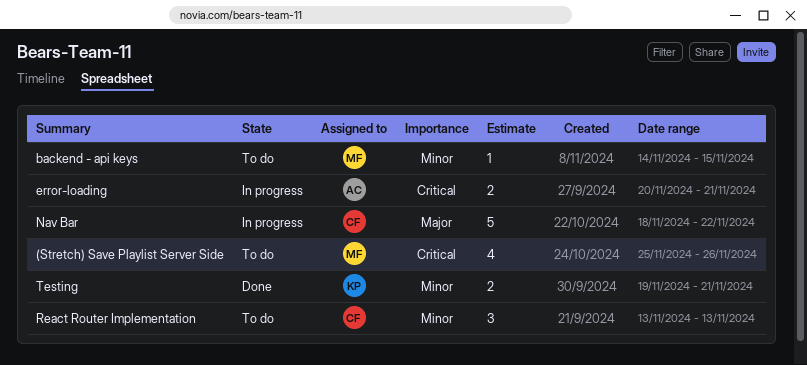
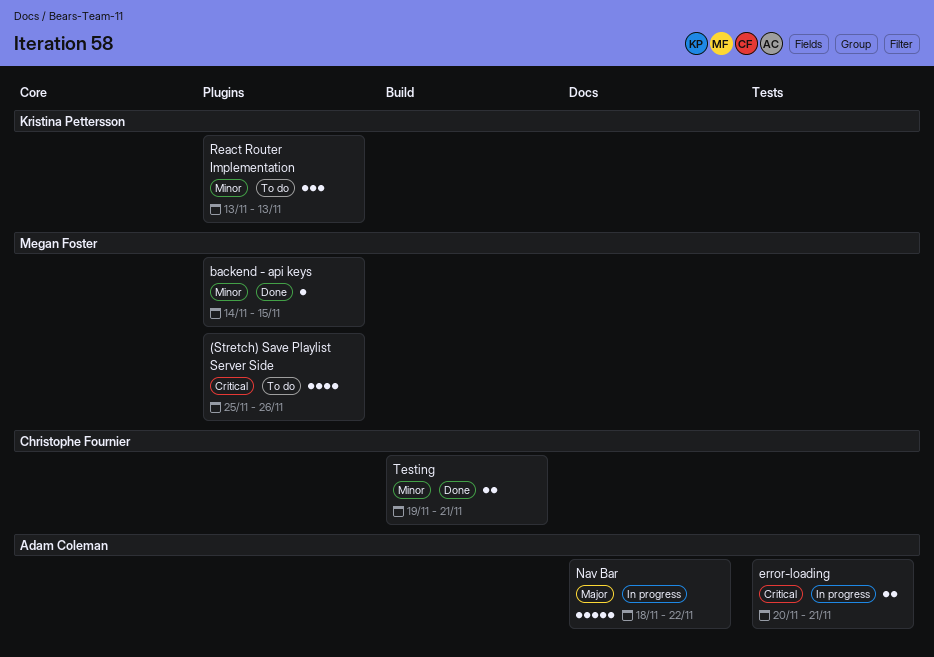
backend - api keys, status: To do -> Done
Nav Bar, owner: Christophe Fournier -> Adam Coleman
React Router Implementation, owner: Christophe Fournier -> Kristina Pettersson
Testing, owner: Kristina Pettersson -> Christophe Fournier

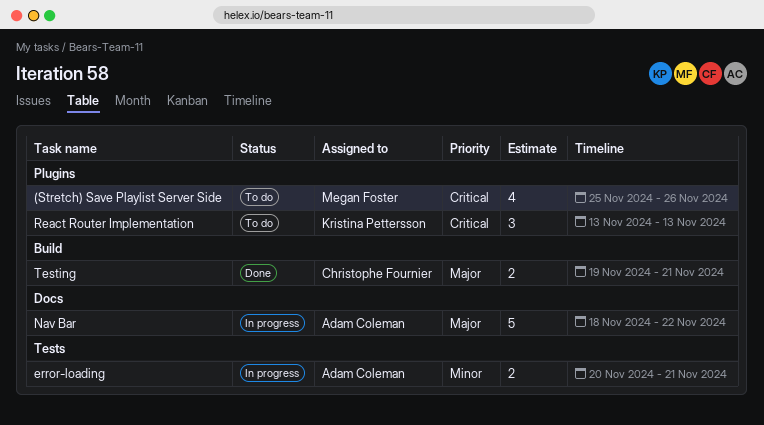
backend - api keys: present -> none
error-loading, priority: Critical -> Minor
React Router Implementation, priority: Minor -> Critical
Testing, priority: Minor -> Major

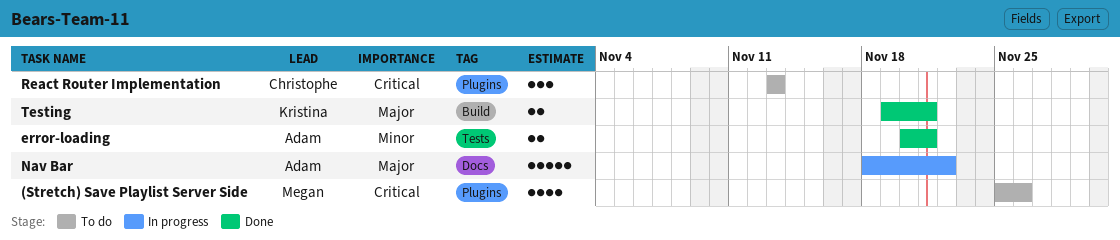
error-loading, status: In progress -> Done
React Router Implementation, owner: Kristina Pettersson -> Christophe Fournier
Testing, owner: Christophe Fournier -> Kristina Pettersson

